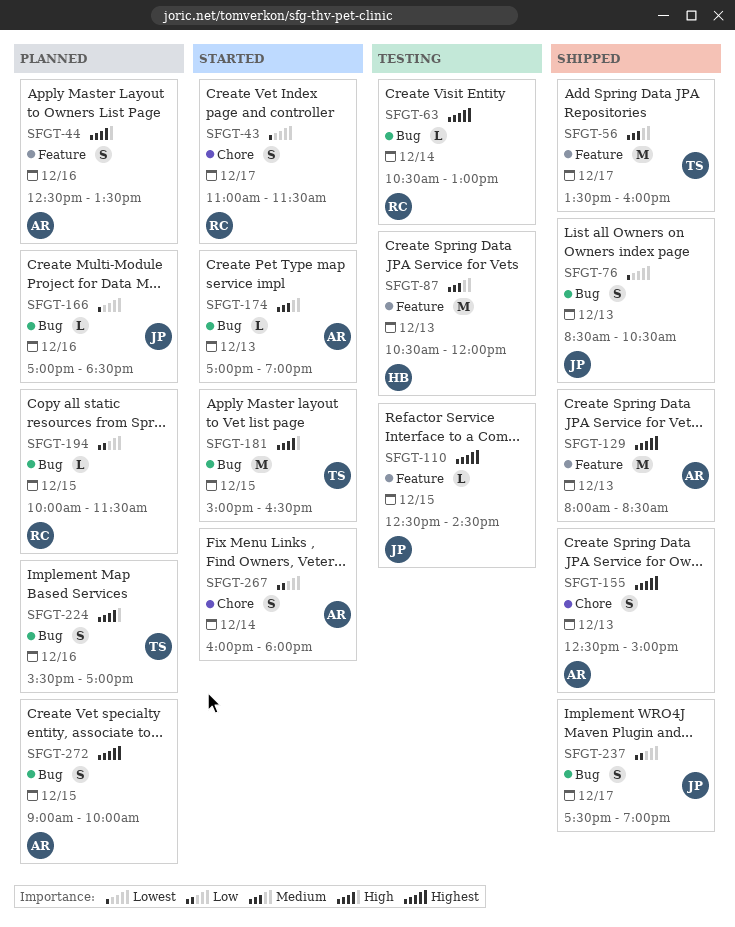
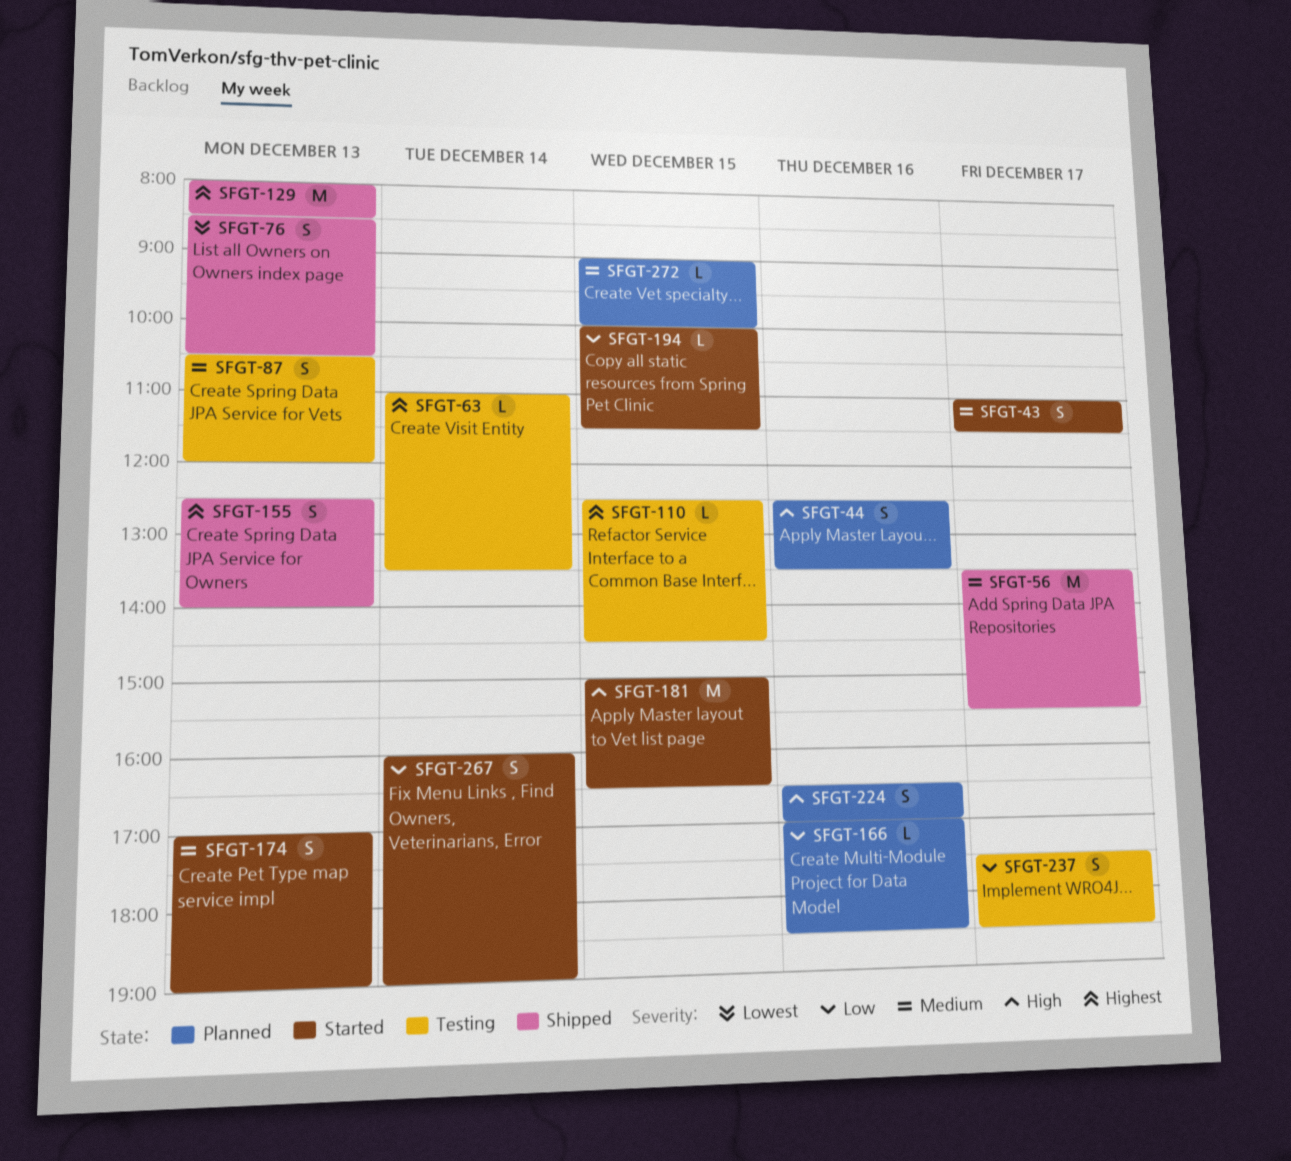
SFGT-43, priority: Lowest -> Medium
SFGT-56, ends: 16:00 -> 15:30
SFGT-63, begins: 10:30 -> 11:00
SFGT-63, ends: 13:00 -> 13:30
SFGT-87, estimate: M -> S
SFGT-155, ends: 15:00 -> 14:00
SFGT-166, priority: Lowest -> Low
SFGT-174, estimate: L -> S
SFGT-194, status: Planned -> Started
SFGT-224, begins: 15:30 -> 16:30
SFGT-237, status: Shipped -> Testing
SFGT-237, ends: 19:00 -> 18:30
SFGT-267, ends: 18:00 -> 19:00
SFGT-272, priority: Highest -> Medium
SFGT-272, estimate: S -> L

